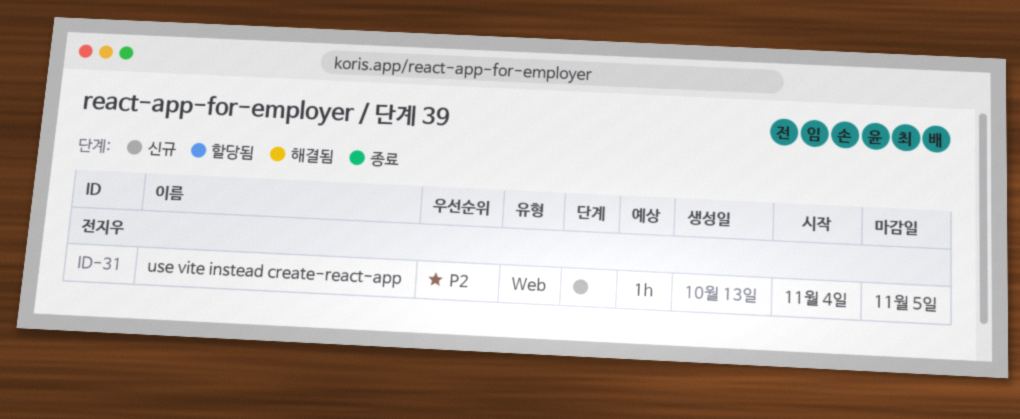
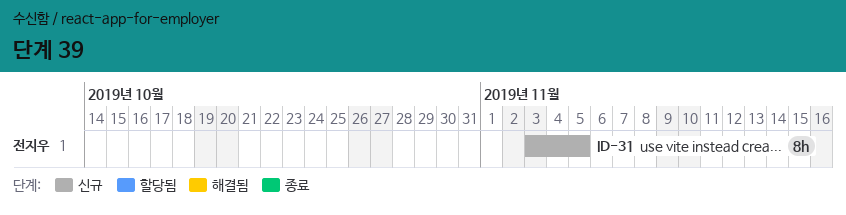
ID-31, estimate: 1h -> 8h
ID-31, start: Nov 4 -> Nov 3

